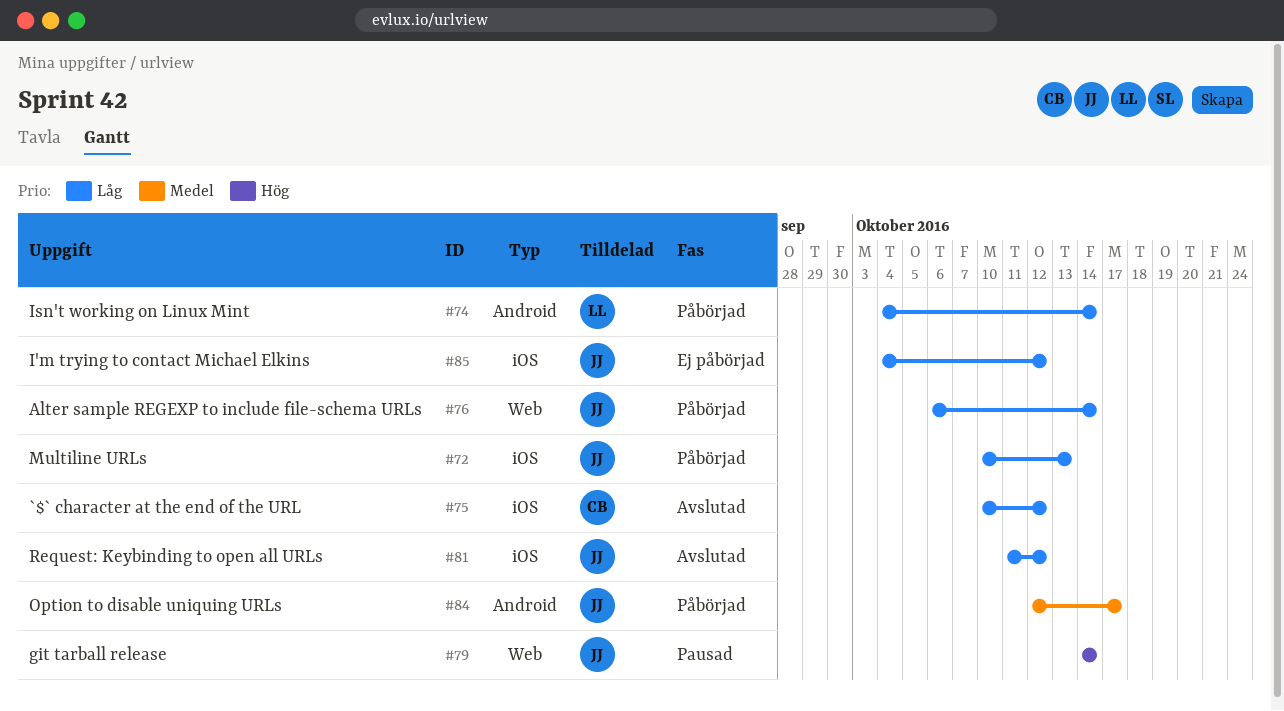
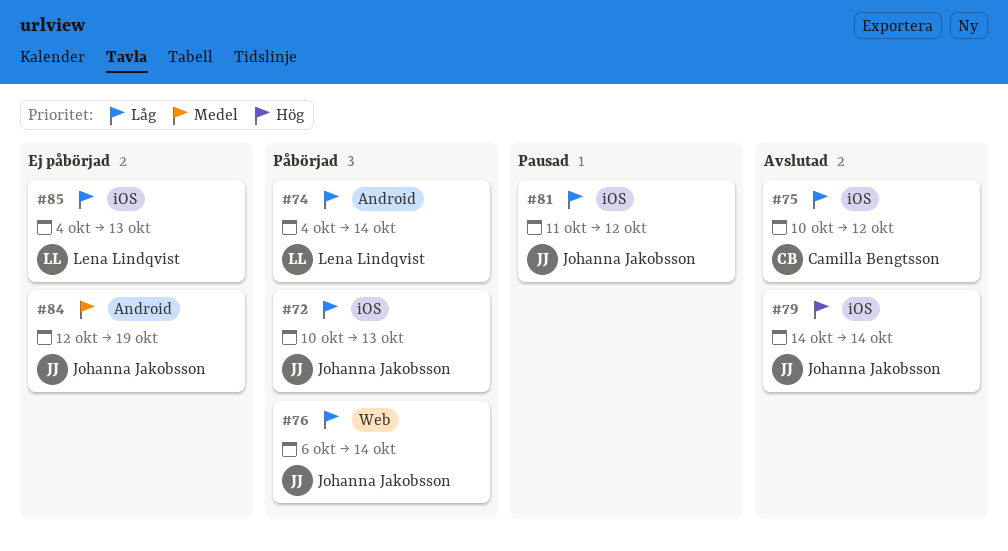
#79, status: Pausad -> Avslutad
#79, label: Web -> iOS
#81, status: Avslutad -> Pausad
#84, status: Påbörjad -> Ej påbörjad
#84, due: Oct 17 -> Oct 19
#85, owner: Johanna Jakobsson -> Lena Lindqvist
#85, due: Oct 12 -> Oct 13

